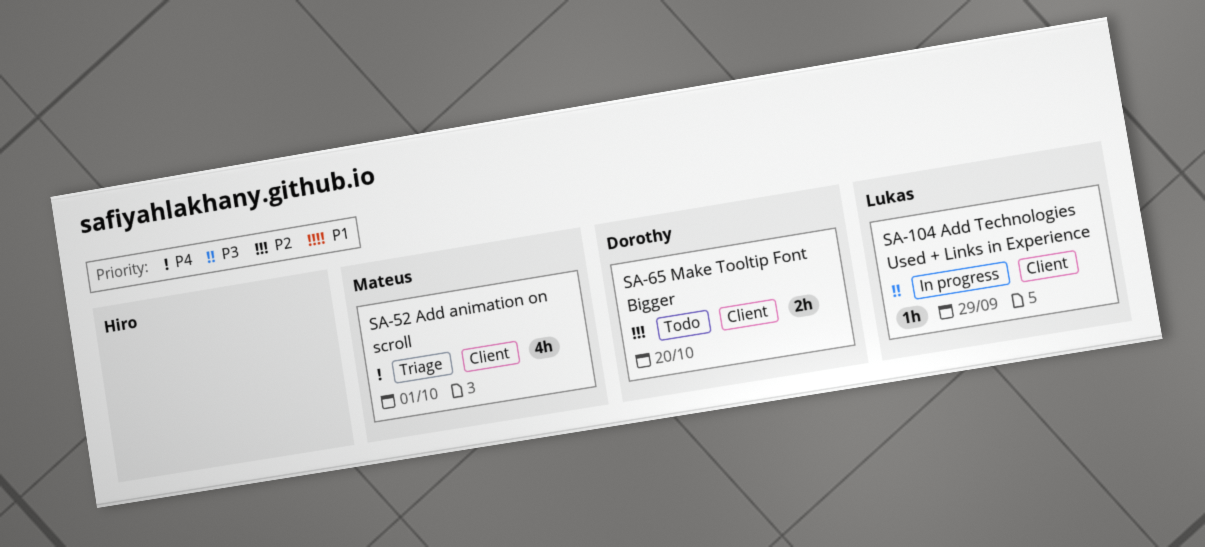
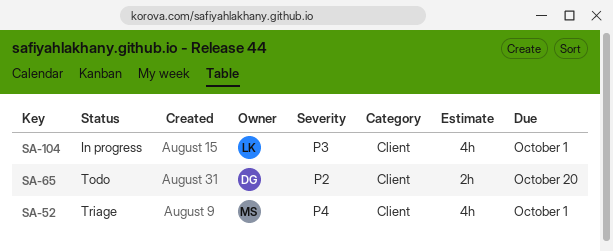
SA-104, estimate: 1h -> 4h
SA-104, due: Sep 29 -> Oct 1

